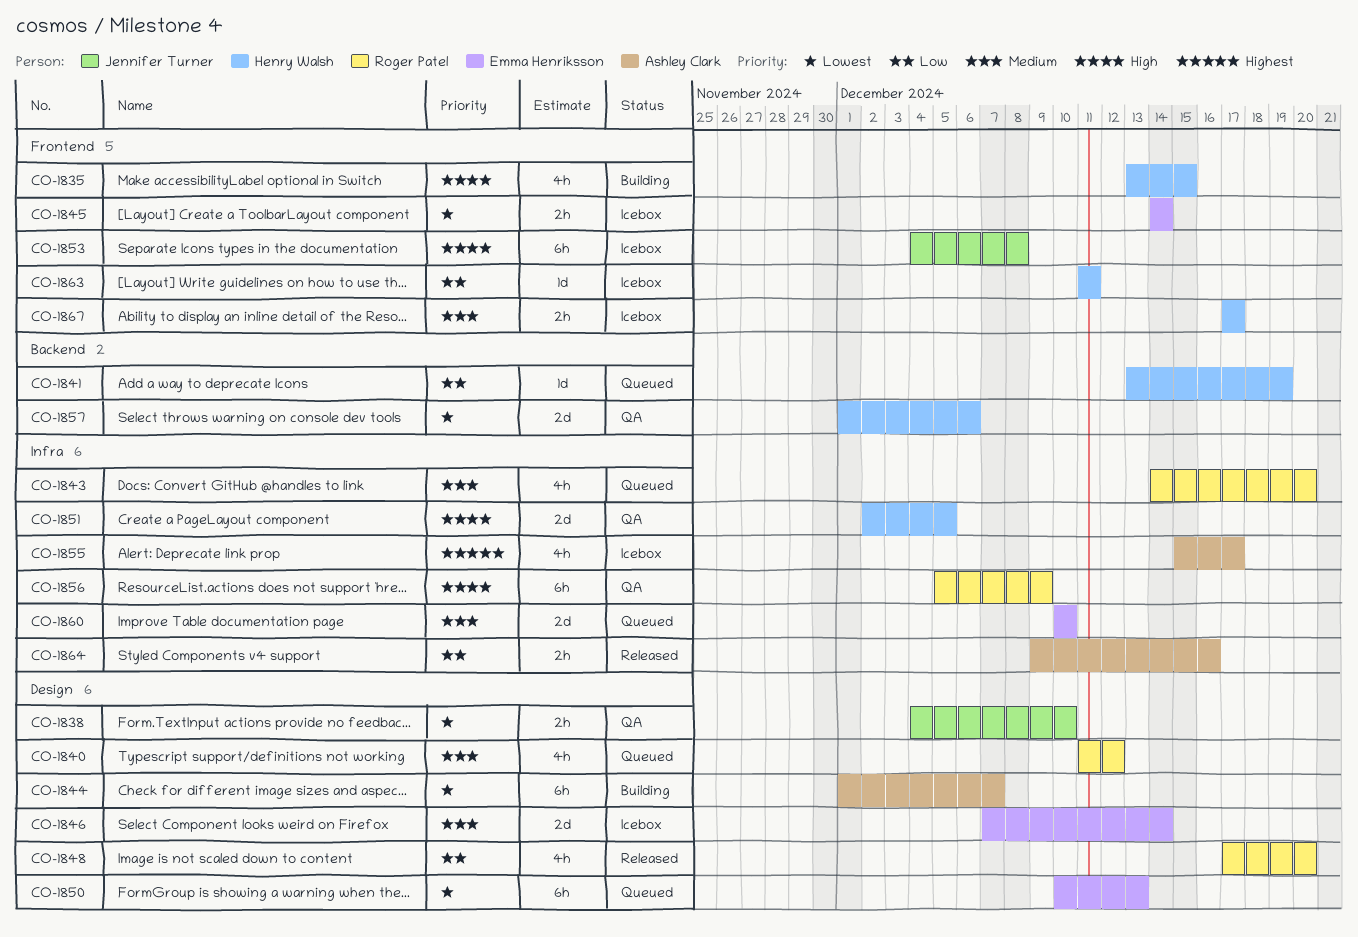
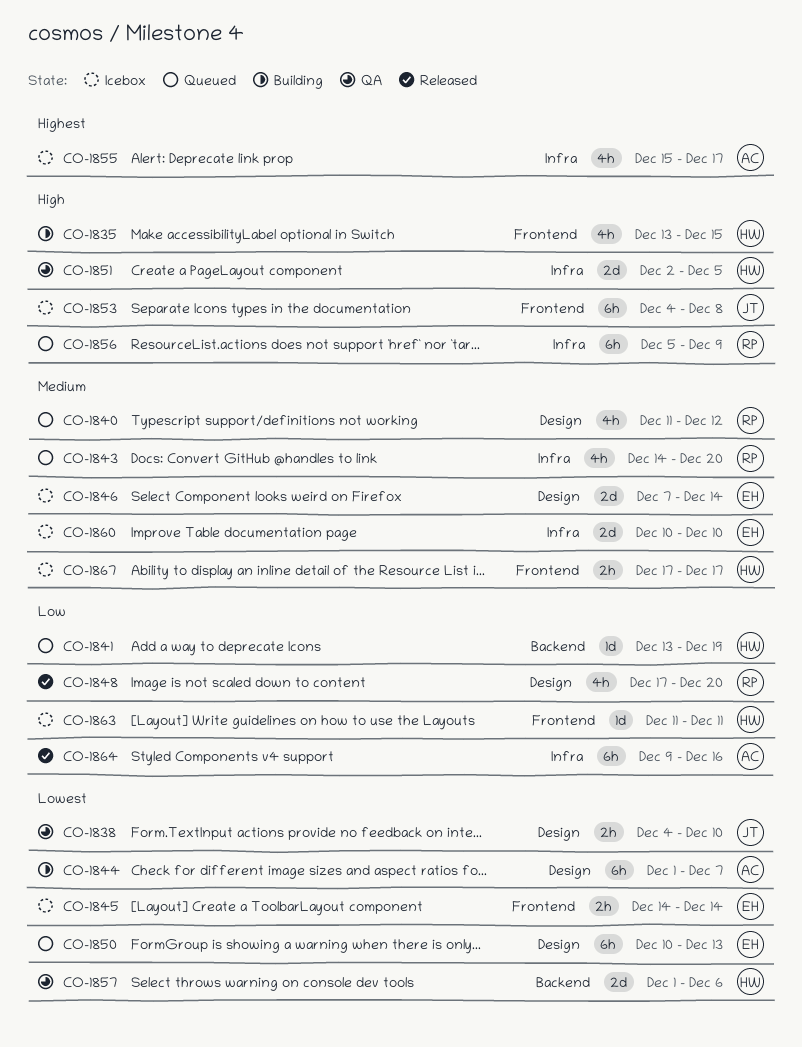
CO-1856, status: QA -> Queued
CO-1860, status: Queued -> Icebox
CO-1864, estimate: 2h -> 6h

